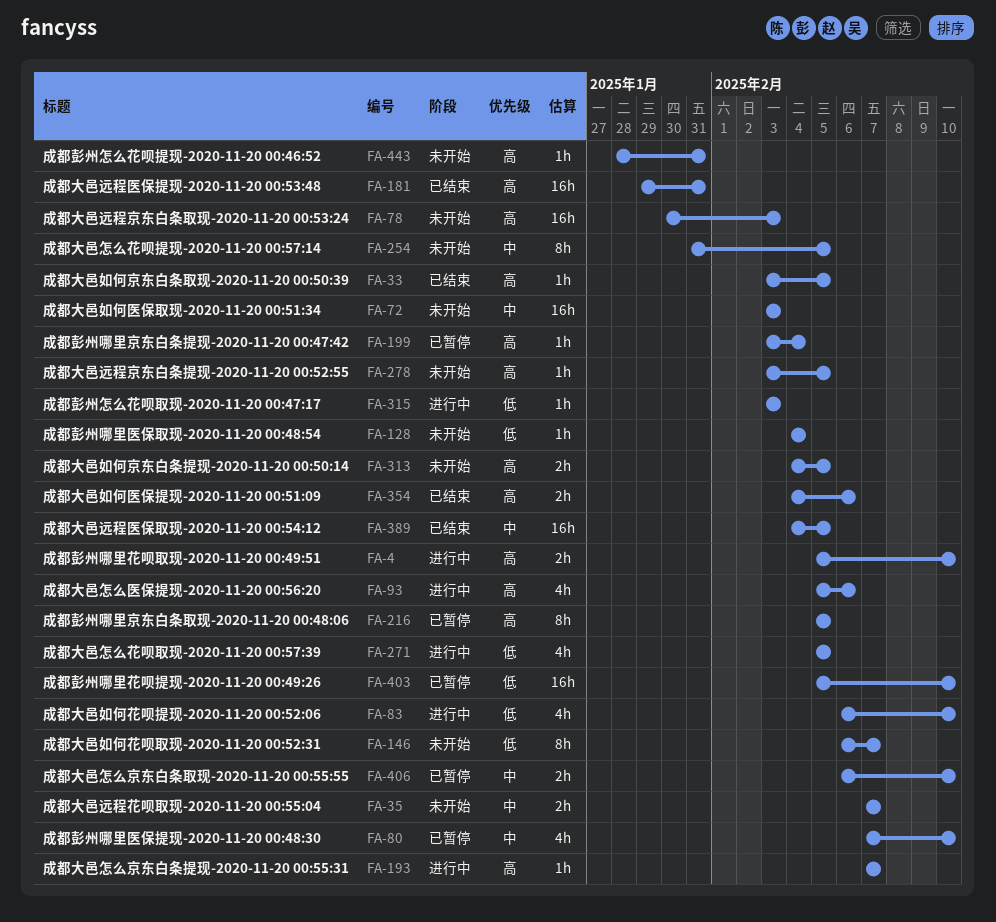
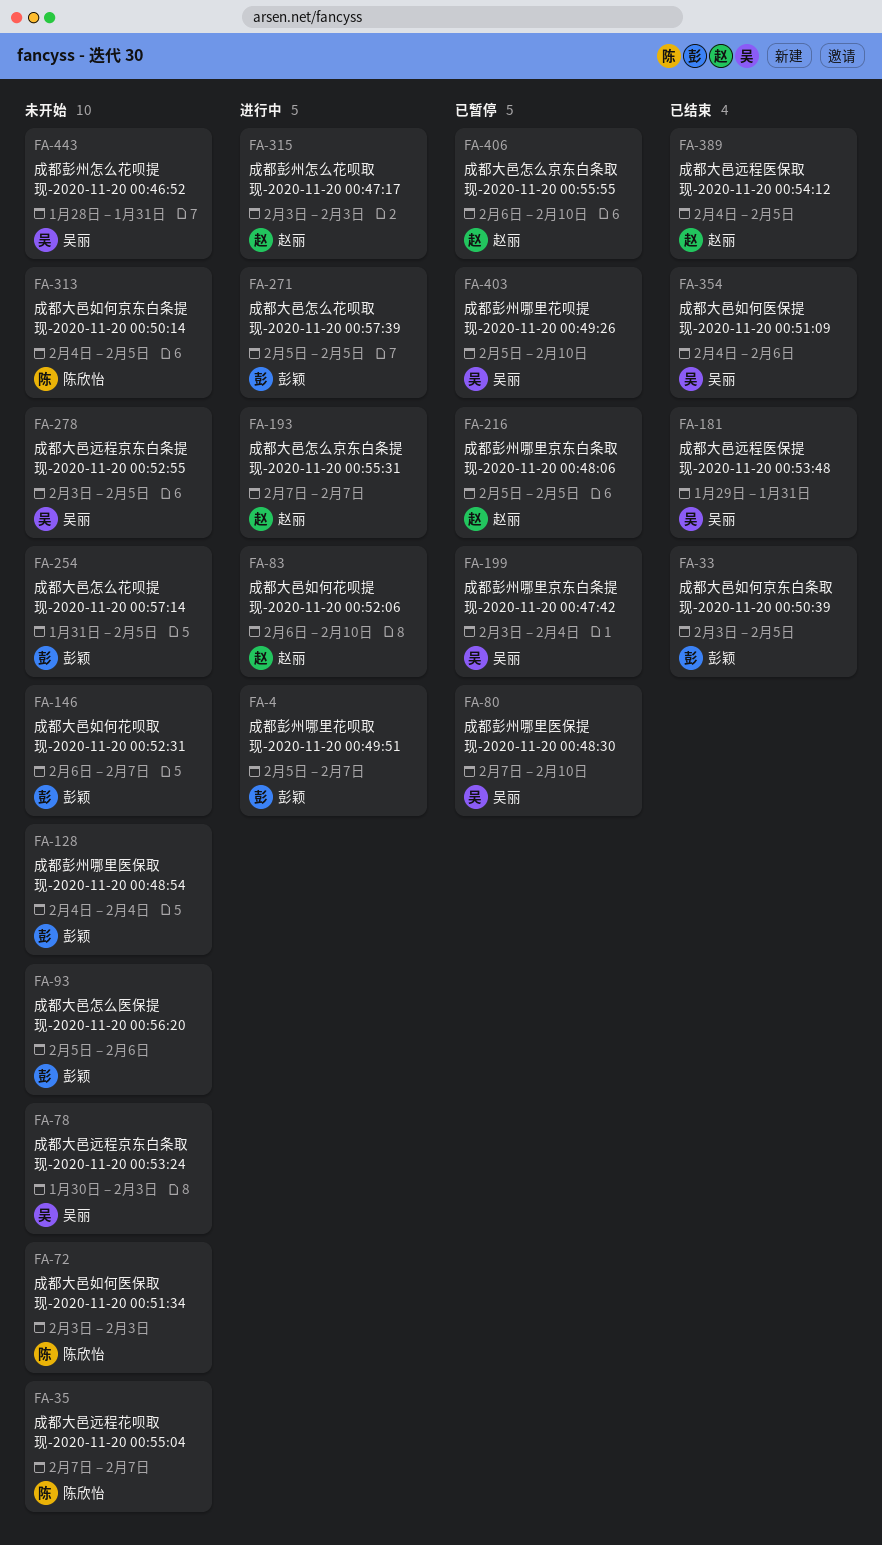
FA-4, due: Feb 10 -> Feb 7
FA-93, status: 进行中 -> 未开始

